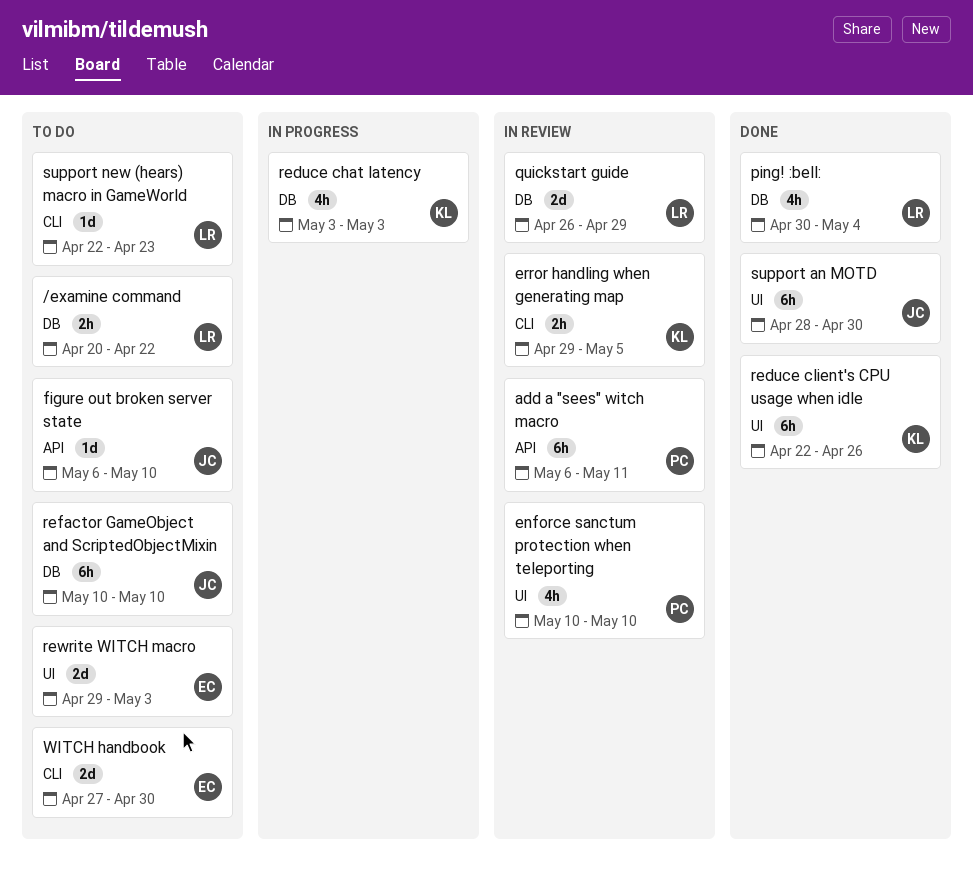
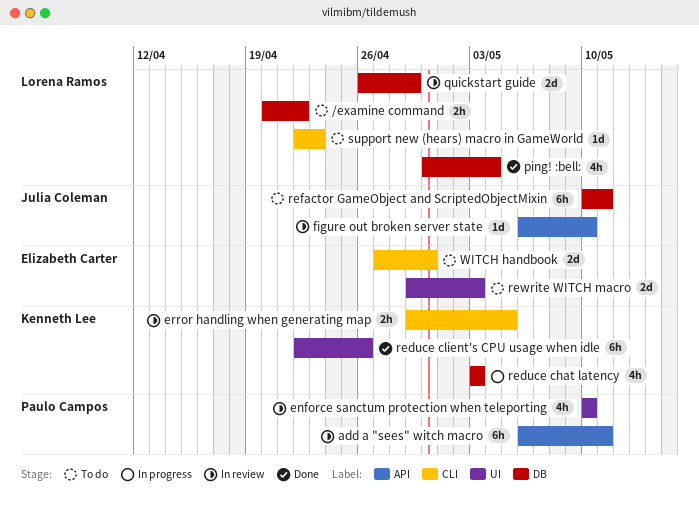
figure out broken server state, status: To do -> In review
refactor GameObject and ScriptedObjectMixin, due: May 10 -> May 11
support an MOTD: present -> none

